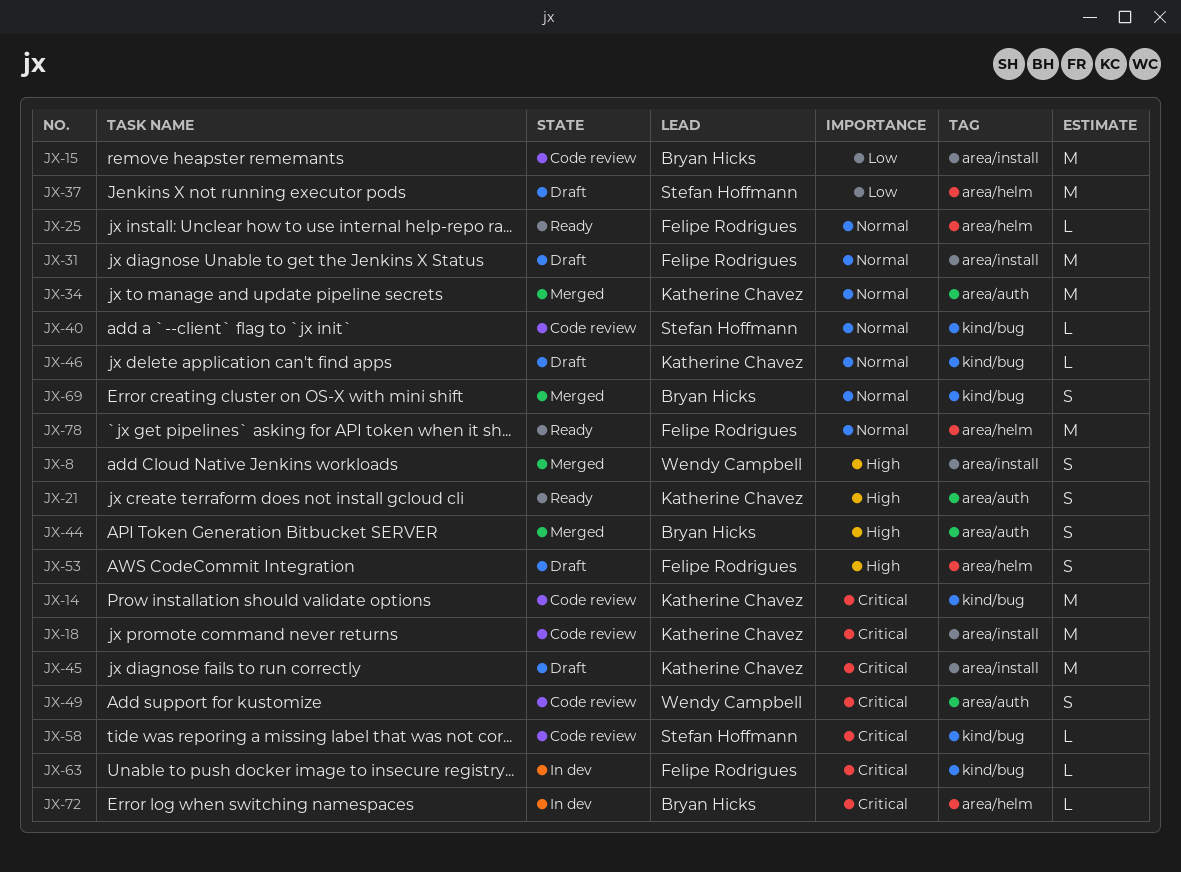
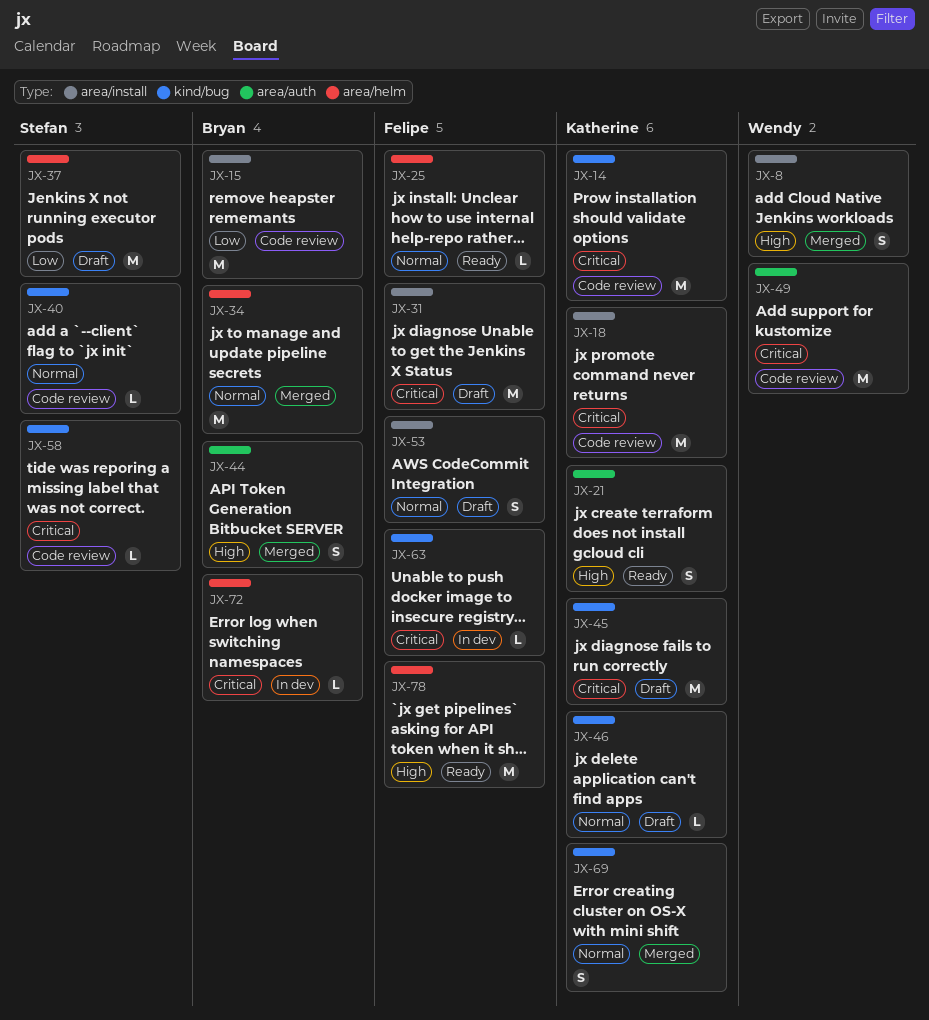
JX-31, priority: Normal -> Critical
JX-34, owner: Katherine Chavez -> Bryan Hicks
JX-34, label: area/auth -> area/helm
JX-45, label: area/install -> kind/bug
JX-49, estimate: S -> M
JX-53, priority: High -> Normal
JX-53, label: area/helm -> area/install
JX-69, owner: Bryan Hicks -> Katherine Chavez
JX-78, priority: Normal -> High

